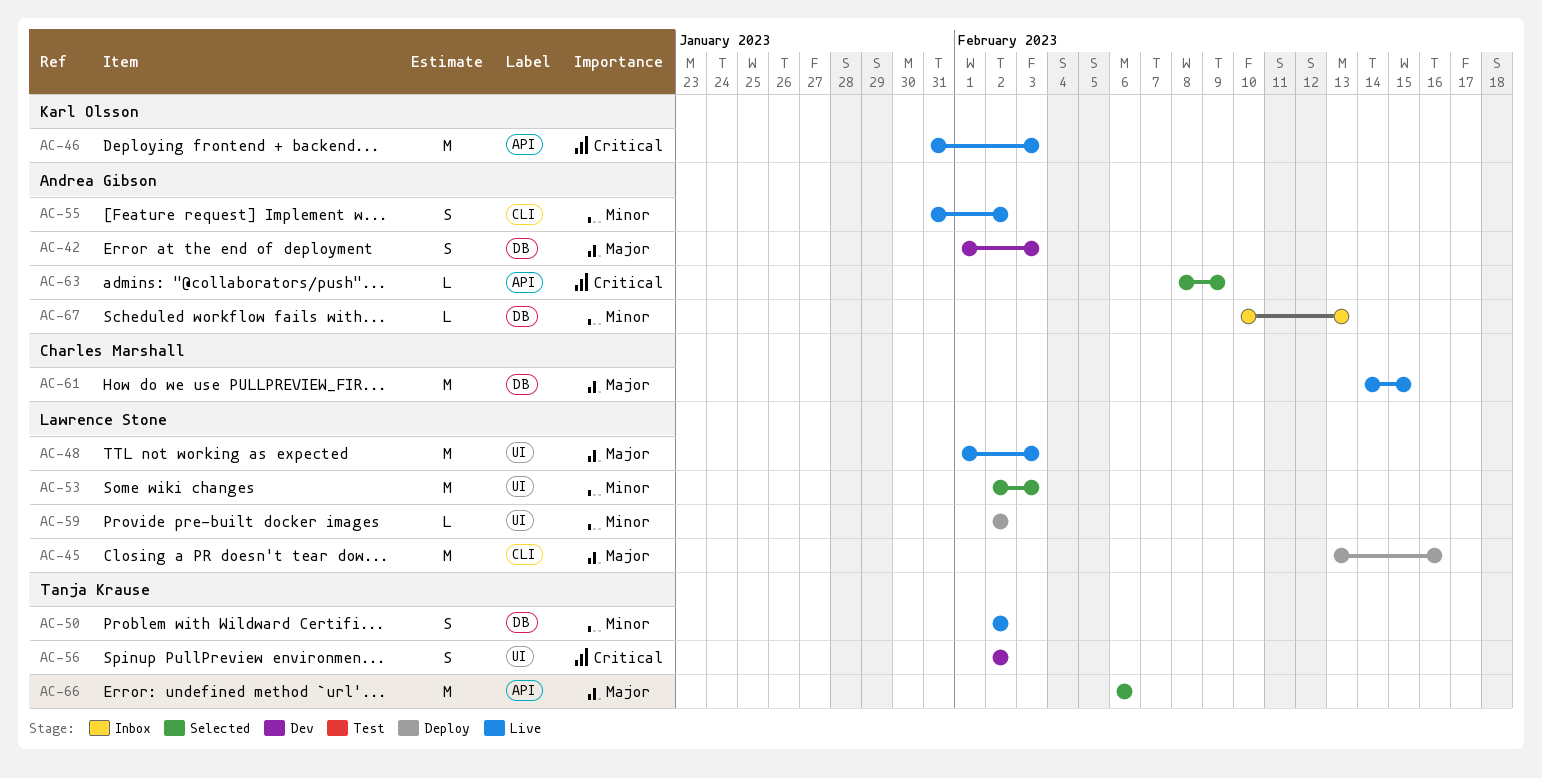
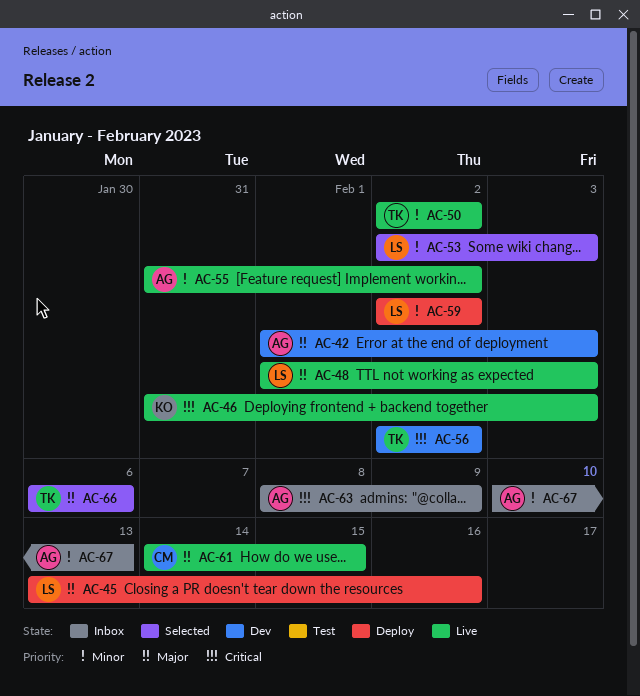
AC-63, status: Selected -> Inbox

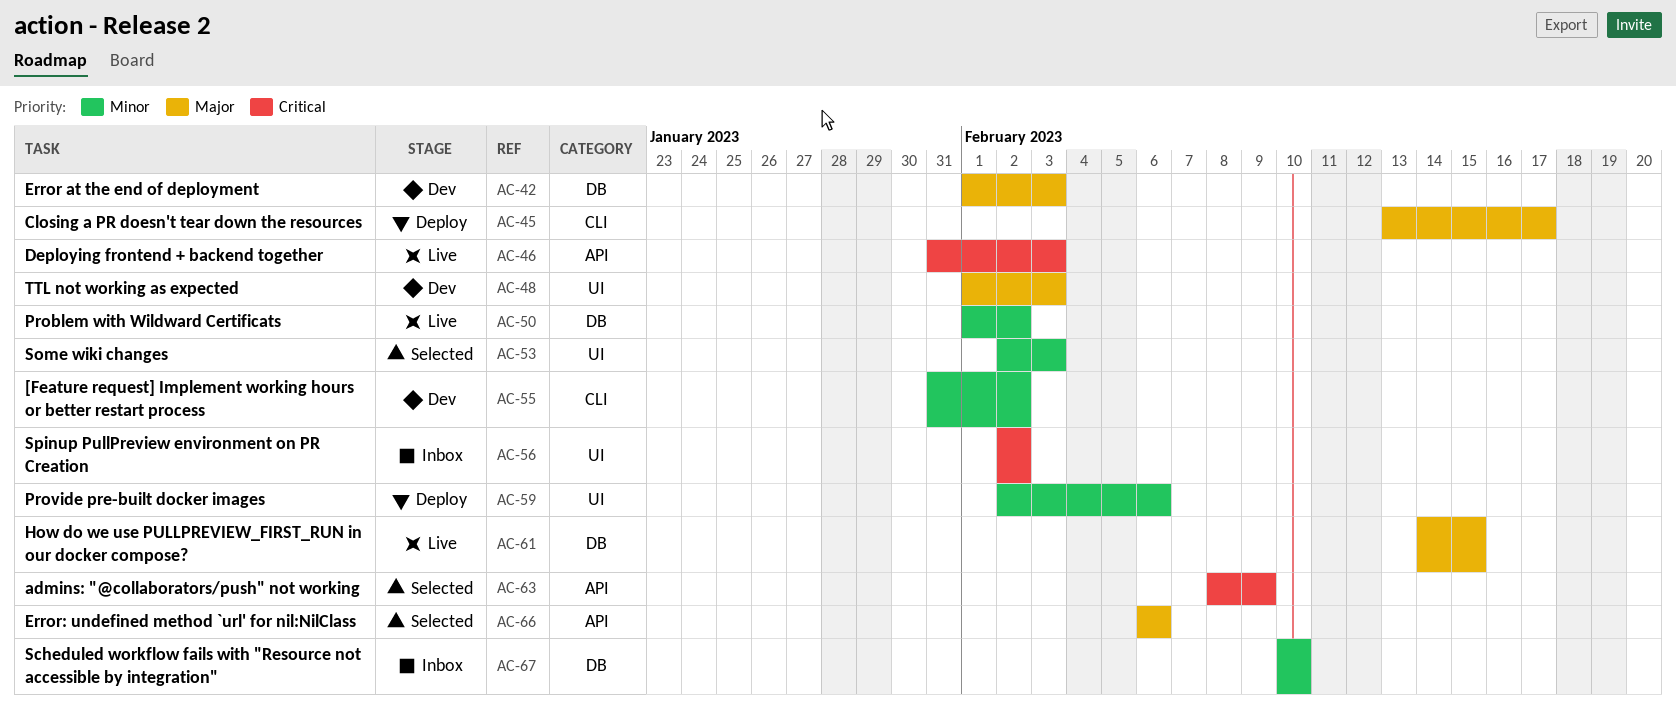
AC-45, due: Feb 16 -> Feb 17
AC-48, status: Live -> Dev
AC-50, start: Feb 2 -> Feb 1
AC-55, status: Live -> Dev
AC-56, status: Dev -> Inbox
AC-59, due: Feb 2 -> Feb 6
AC-63, status: Inbox -> Selected
AC-67, due: Feb 13 -> Feb 10

